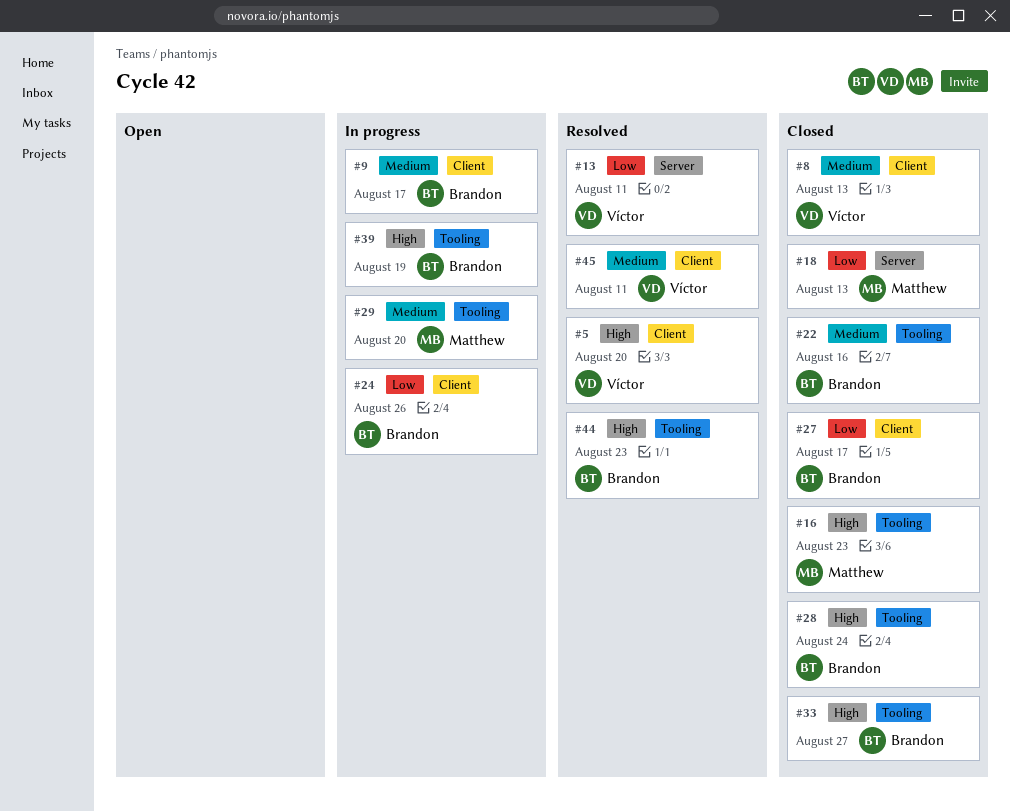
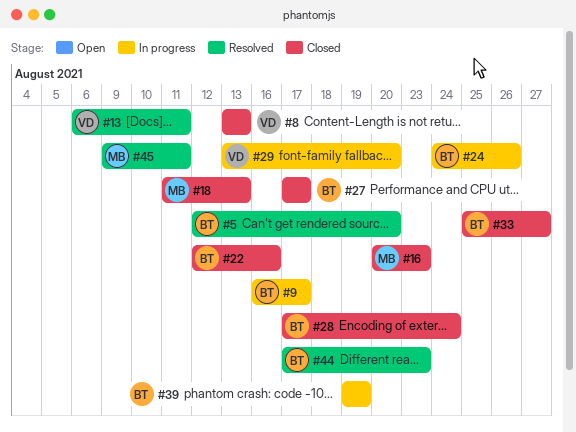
#5, owner: Víctor -> Brandon
#29, owner: Matthew -> Víctor
#45, owner: Víctor -> Matthew

